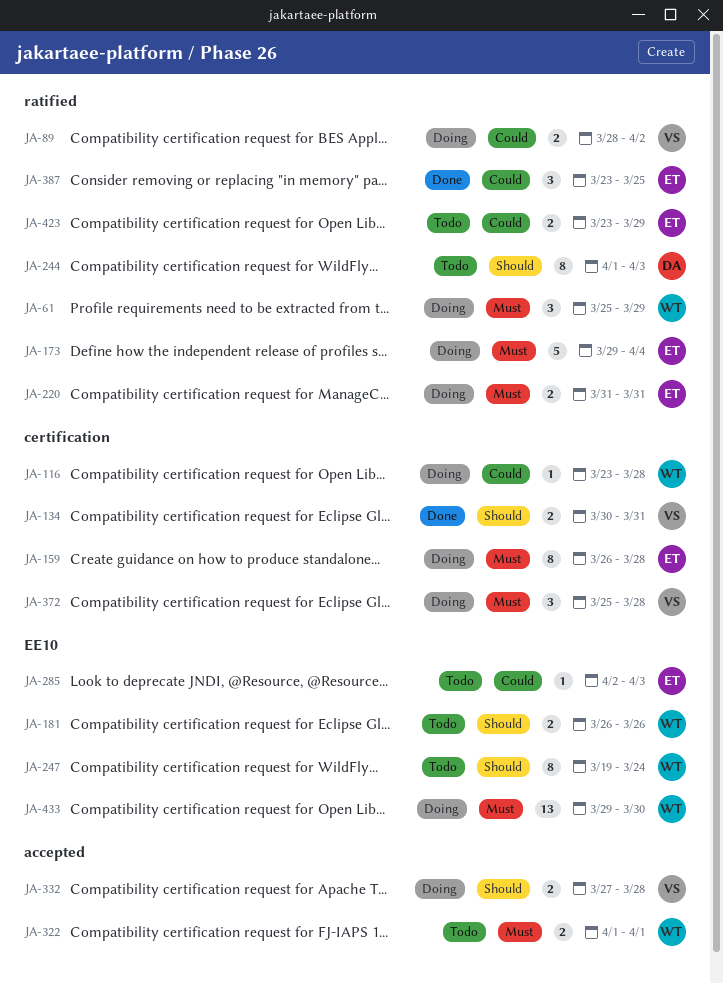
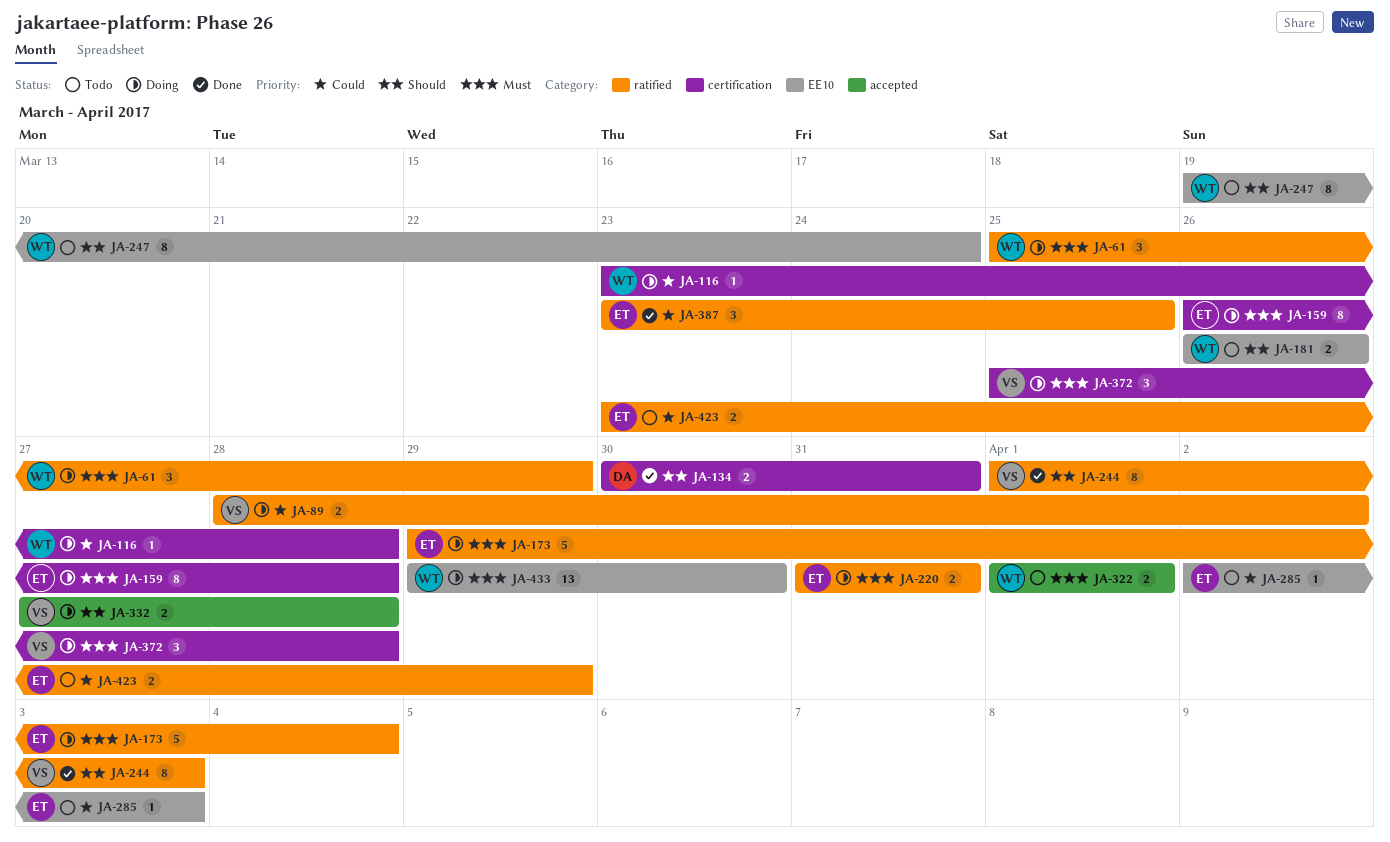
JA-134, owner: VS -> DA
JA-244, status: Todo -> Done
JA-244, owner: DA -> VS

